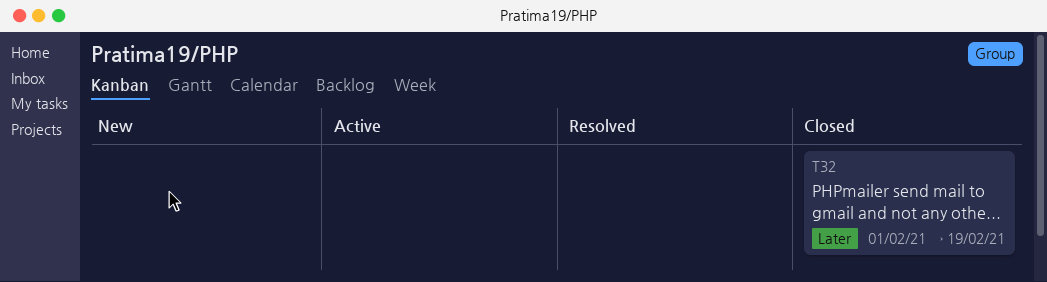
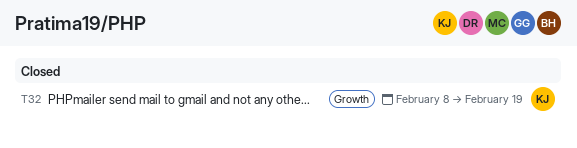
T32, start: Feb 1 -> Feb 8

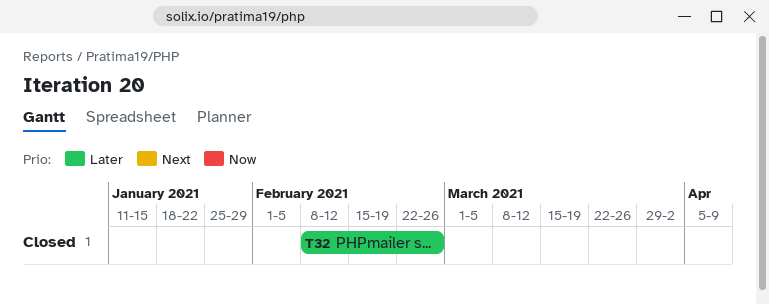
T32, due: Feb 19 -> Feb 26

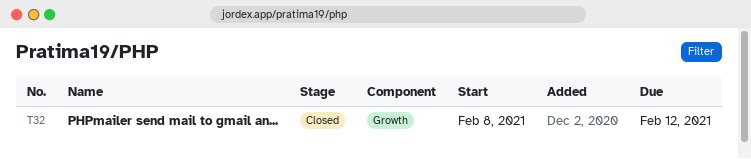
T32, due: Feb 26 -> Feb 12

